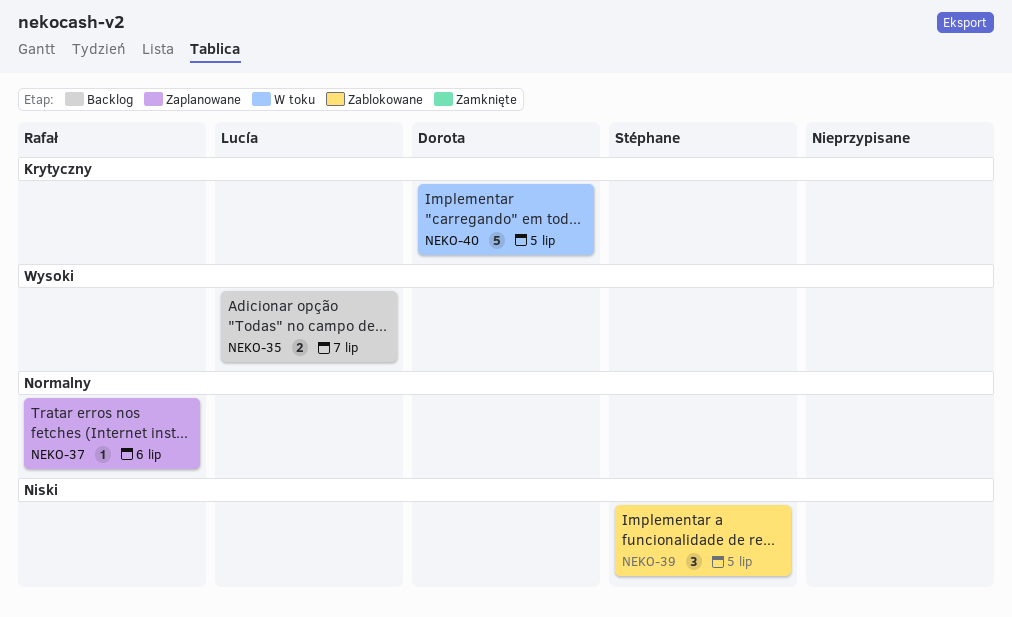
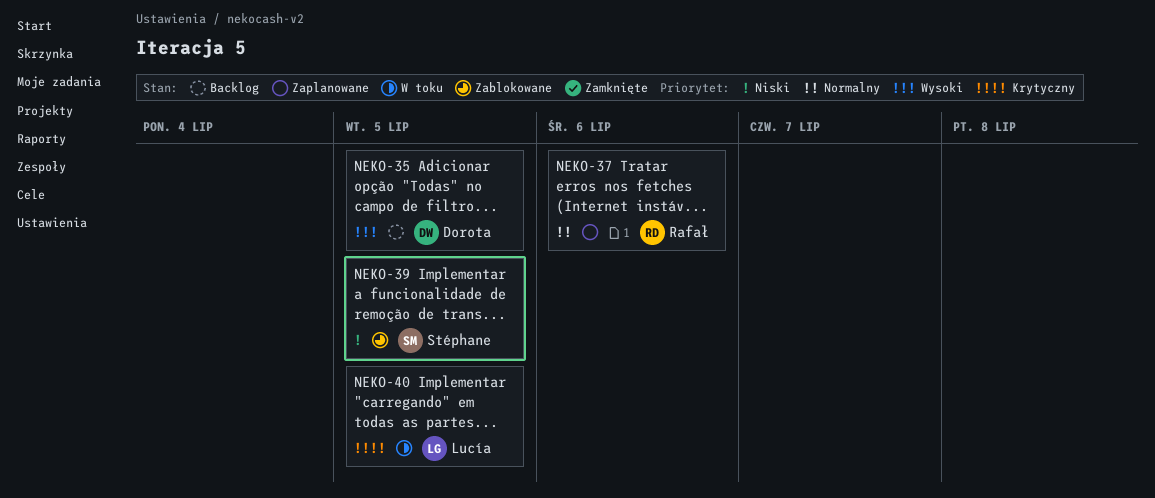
NEKO-35, owner: Lucía -> Dorota
NEKO-35, due: Jul 7 -> Jul 5
NEKO-40, owner: Dorota -> Lucía

